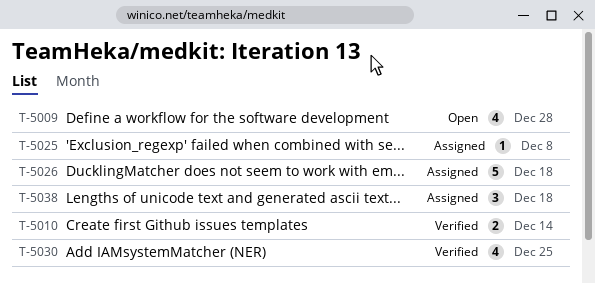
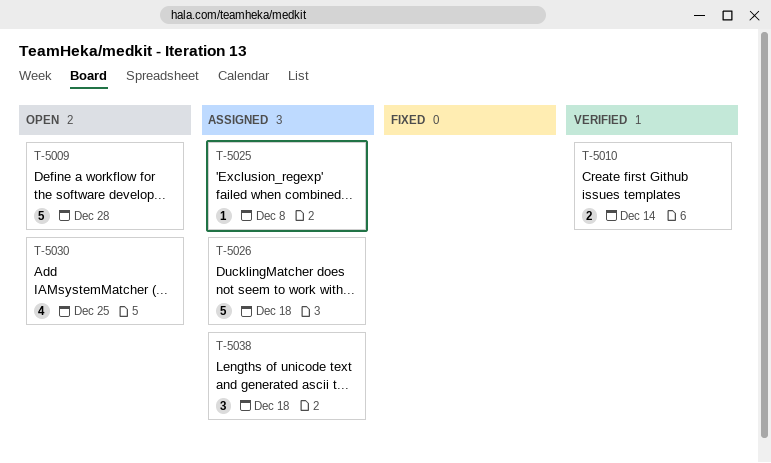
T-5009, estimate: 4 -> 5
T-5030, status: Verified -> Open

